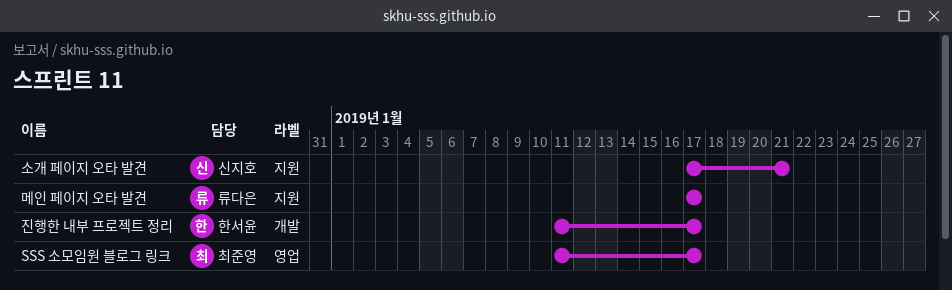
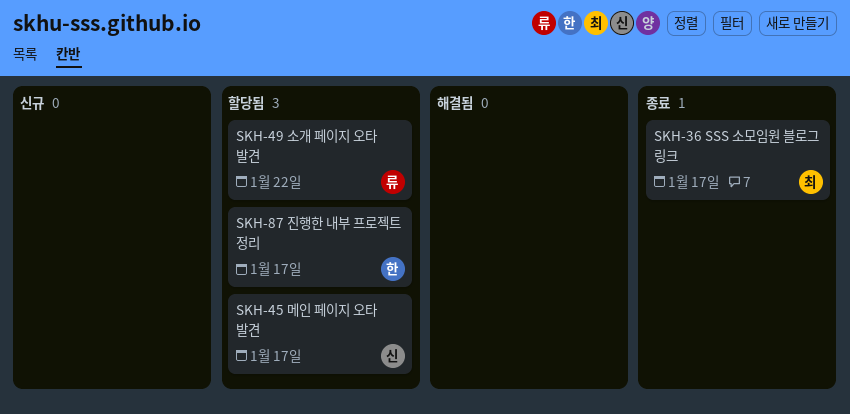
메인 페이지 오타 발견, owner: 류다은 -> 신지호
소개 페이지 오타 발견, owner: 신지호 -> 류다은
소개 페이지 오타 발견, due: Jan 21 -> Jan 22

